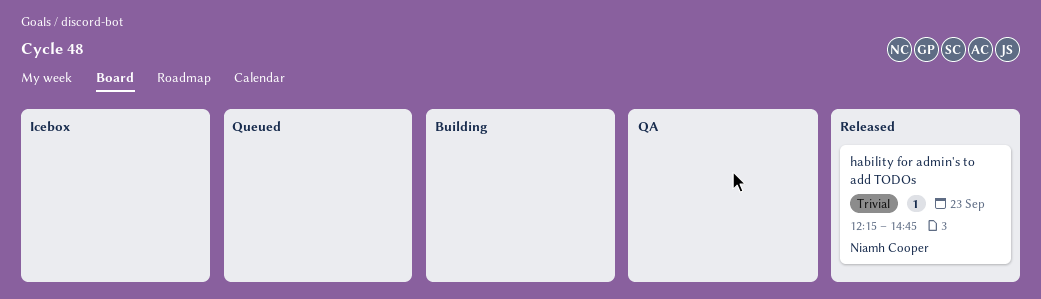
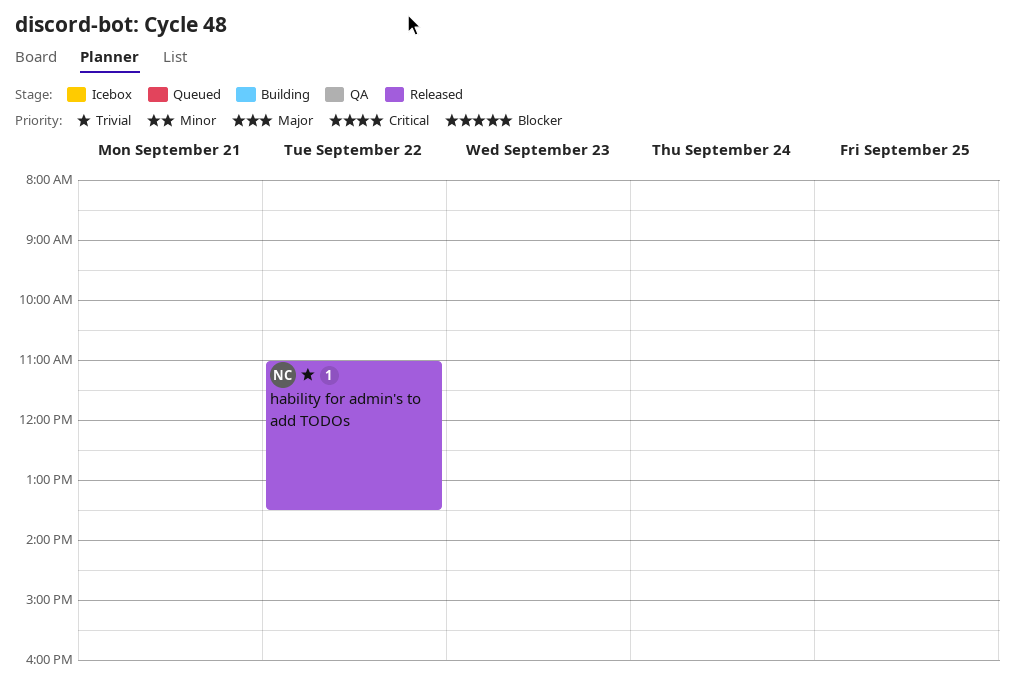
hability for admin's to add TODOs, day: Sep 23 -> Sep 22
hability for admin's to add TODOs, begins: 12:15 -> 11:00
hability for admin's to add TODOs, ends: 14:45 -> 13:30

